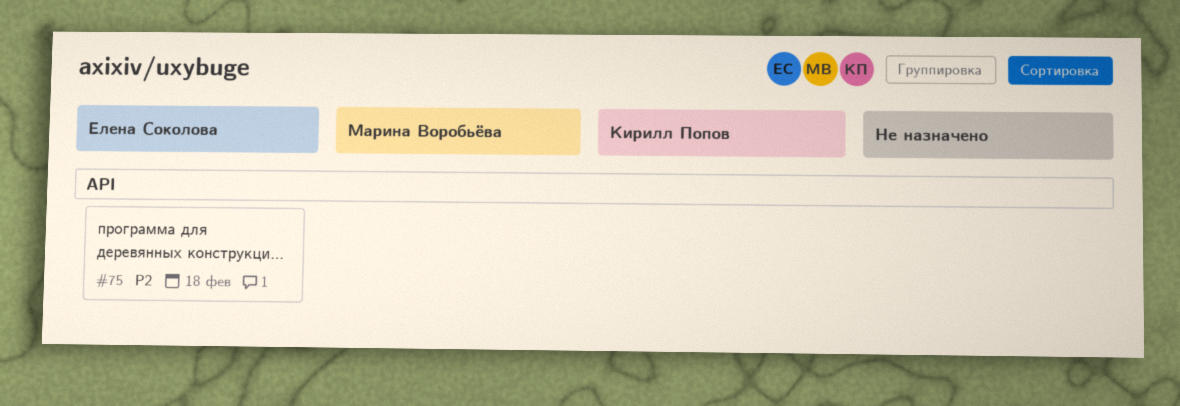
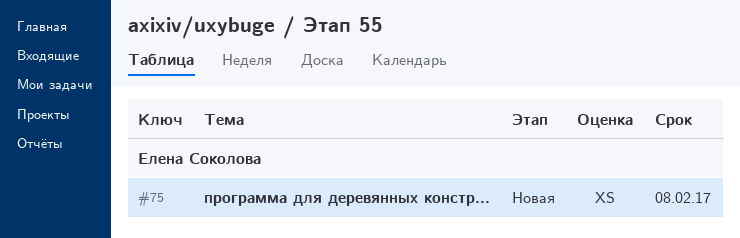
#75, due: Feb 18 -> Feb 8

